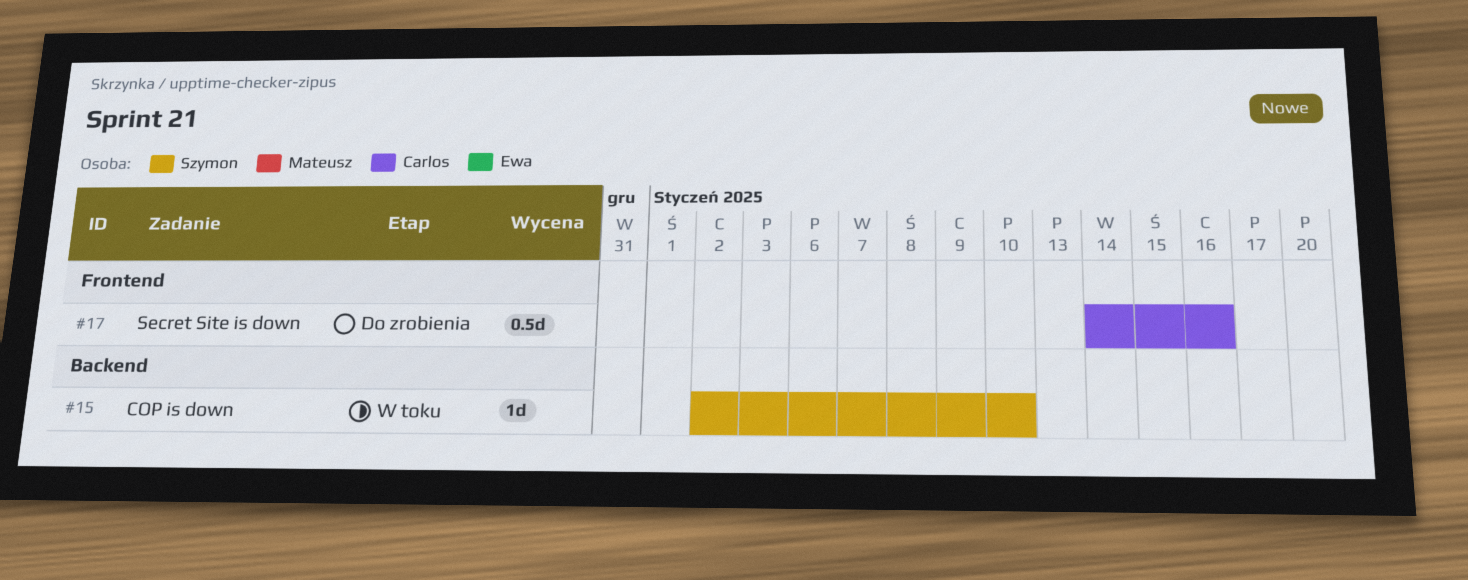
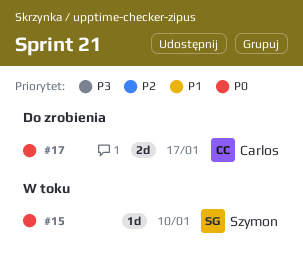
#17, estimate: 0.5d -> 2d
#17, due: Jan 16 -> Jan 17

